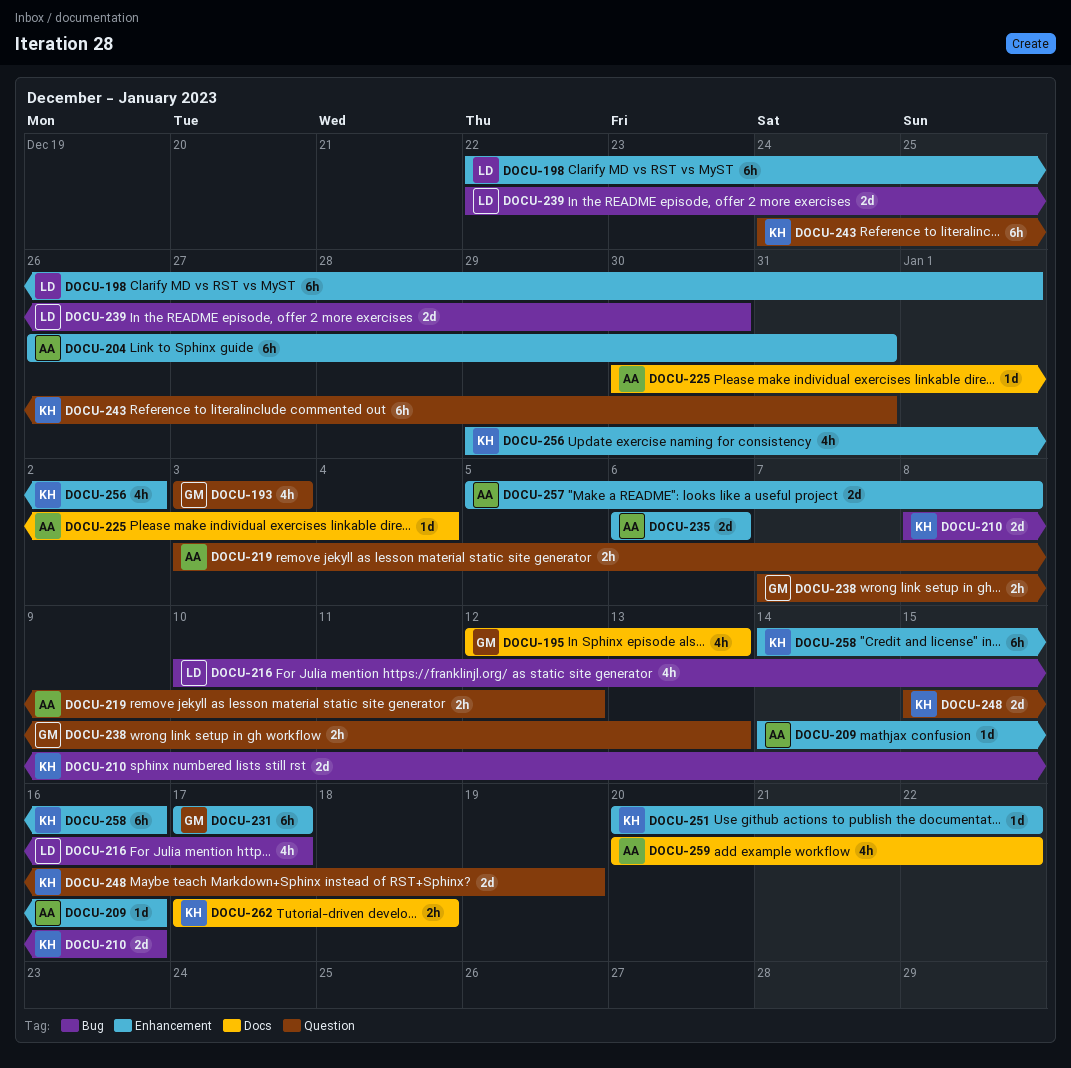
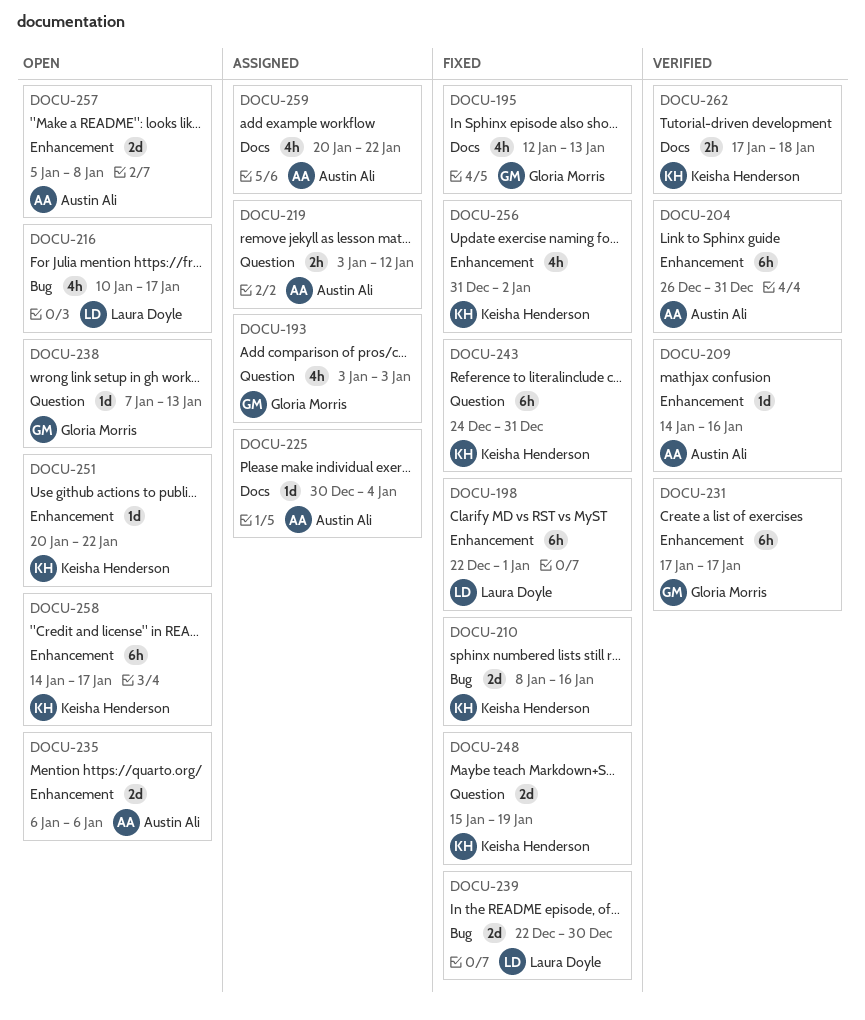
DOCU-238, estimate: 2h -> 1d
DOCU-256, start: Dec 29 -> Dec 31
DOCU-258, due: Jan 16 -> Jan 17

